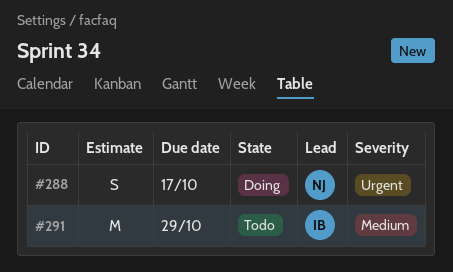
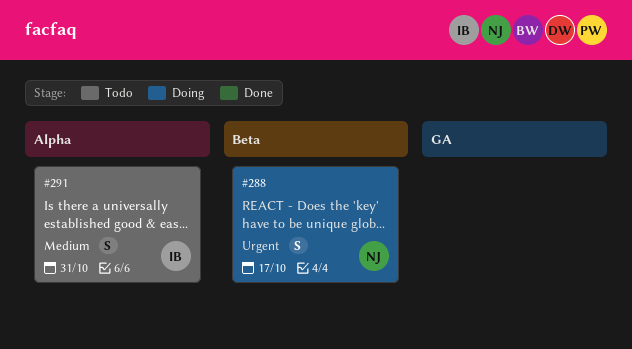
#291, estimate: M -> S
#291, due: Oct 29 -> Oct 31

